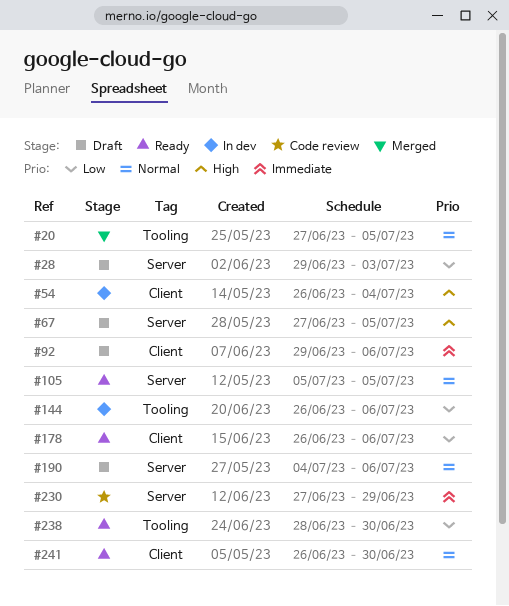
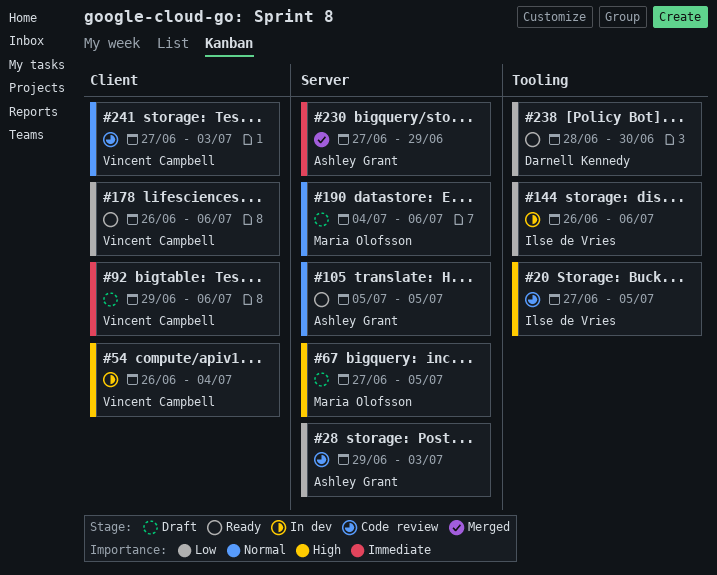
#20, status: Merged -> Code review
#20, priority: Normal -> High
#28, status: Draft -> Code review
#230, status: Code review -> Merged
#241, status: Ready -> Code review
#241, start: Jun 26 -> Jun 27
#241, due: Jun 30 -> Jul 3

